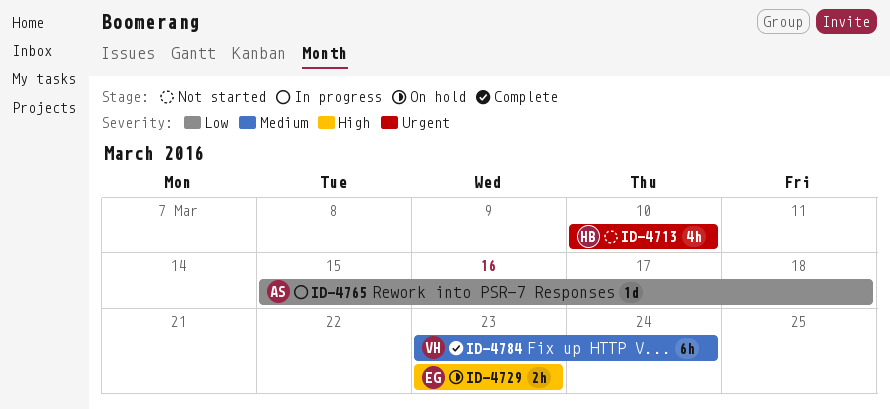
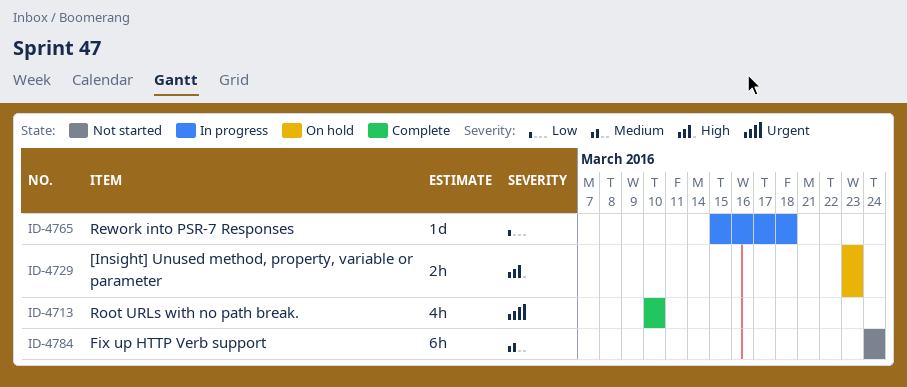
ID-4713, status: Not started -> Complete
ID-4784, status: Complete -> Not started
ID-4784, start: Mar 23 -> Mar 24

